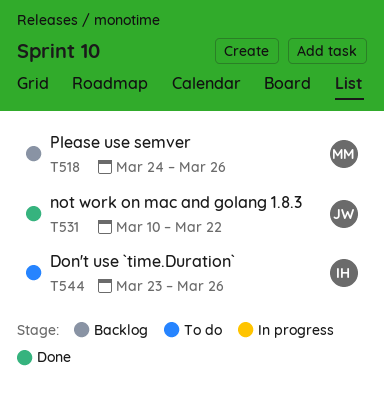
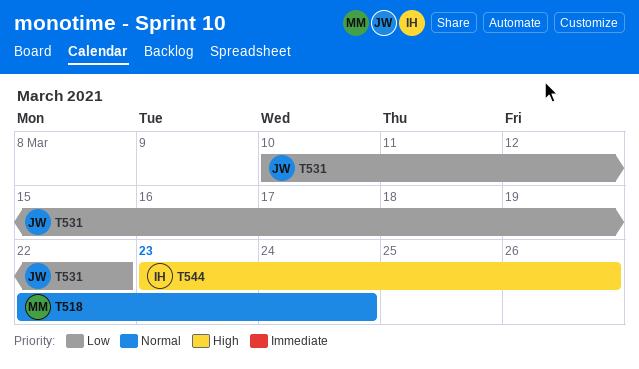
T518, start: Mar 24 -> Mar 22
T518, due: Mar 26 -> Mar 24

